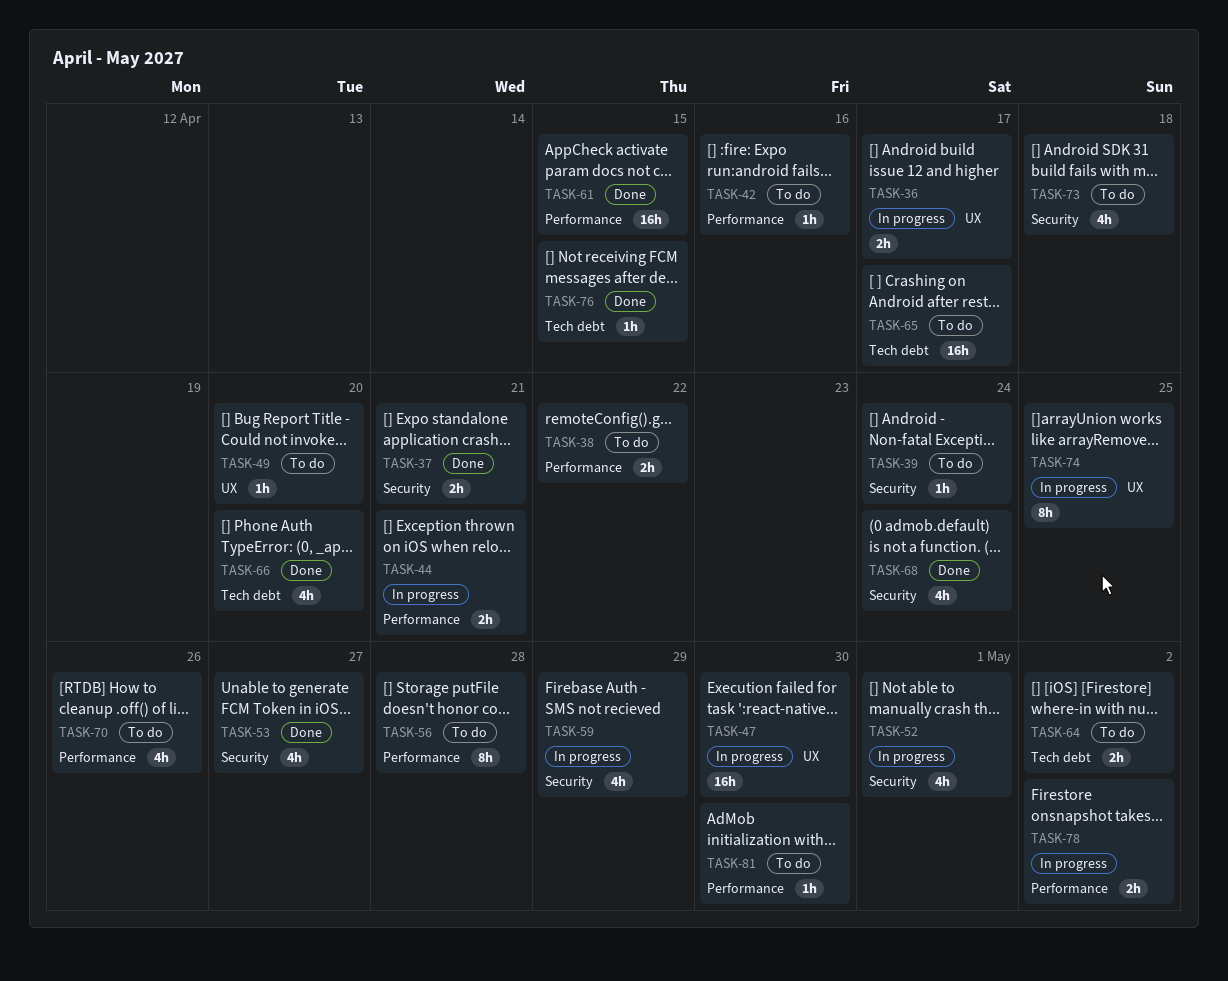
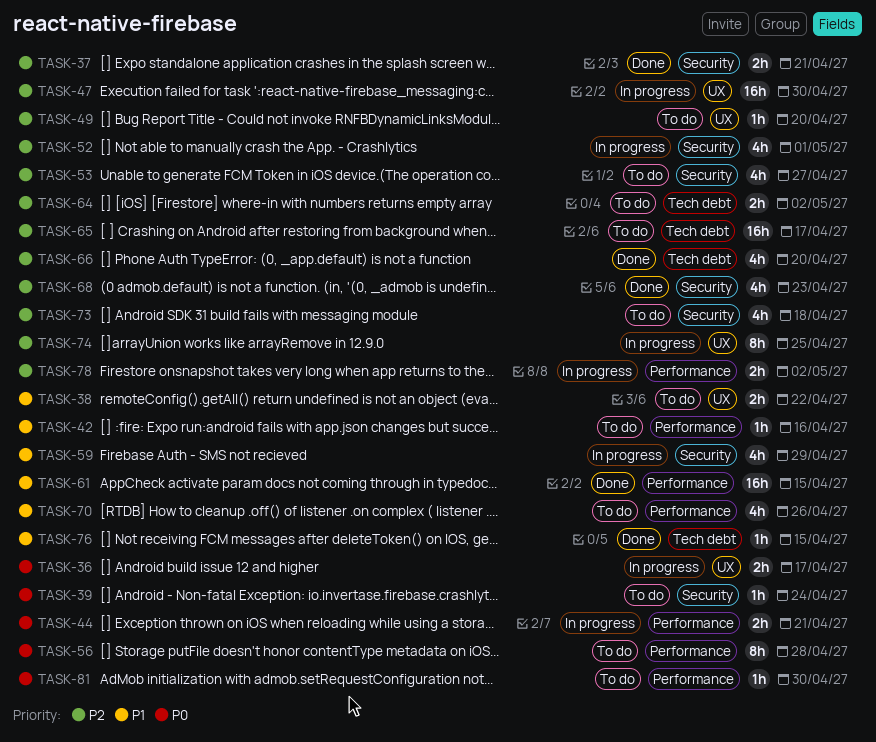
TASK-38, label: Performance -> UX
TASK-53, status: Done -> To do
TASK-68, due: Apr 24 -> Apr 23

